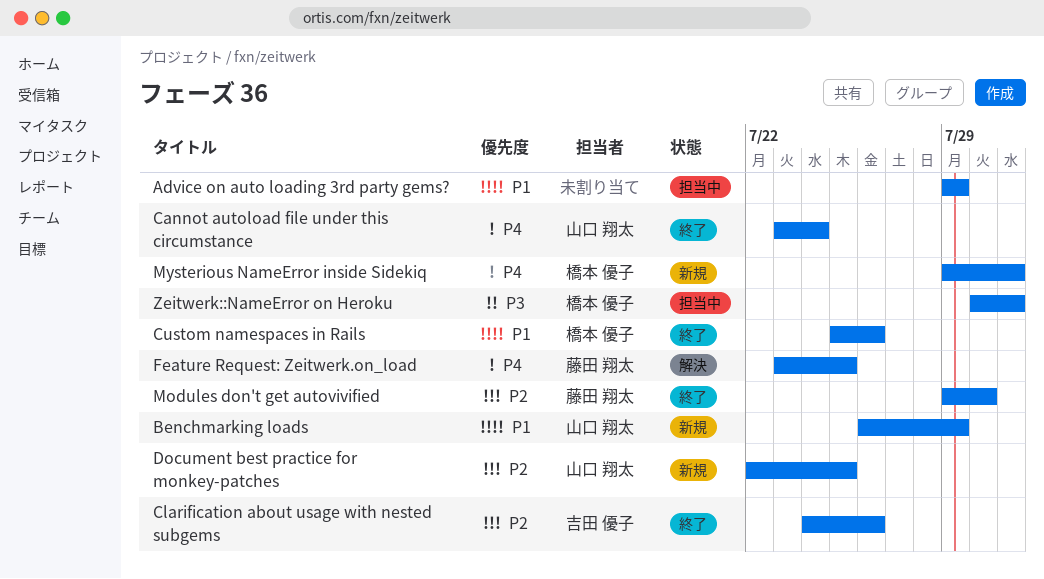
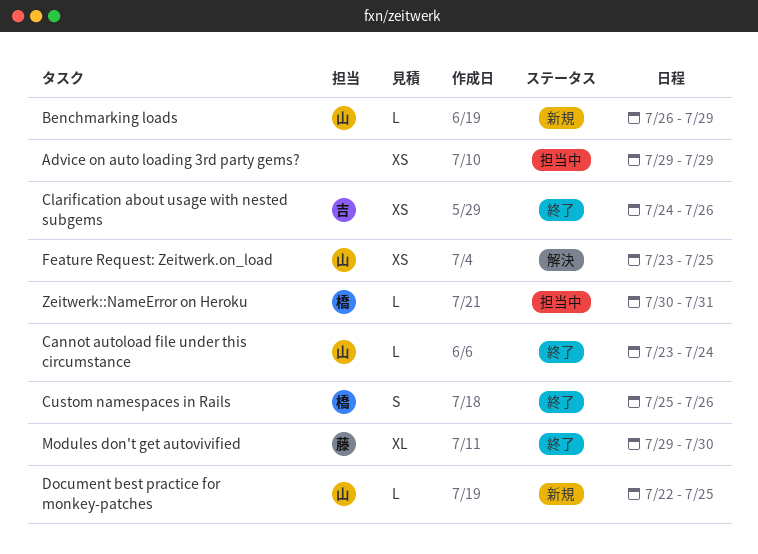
Feature Request: Zeitwerk.on_load, owner: 藤田 翔太 -> 山口 翔太
Mysterious NameError inside Sidekiq: present -> none

